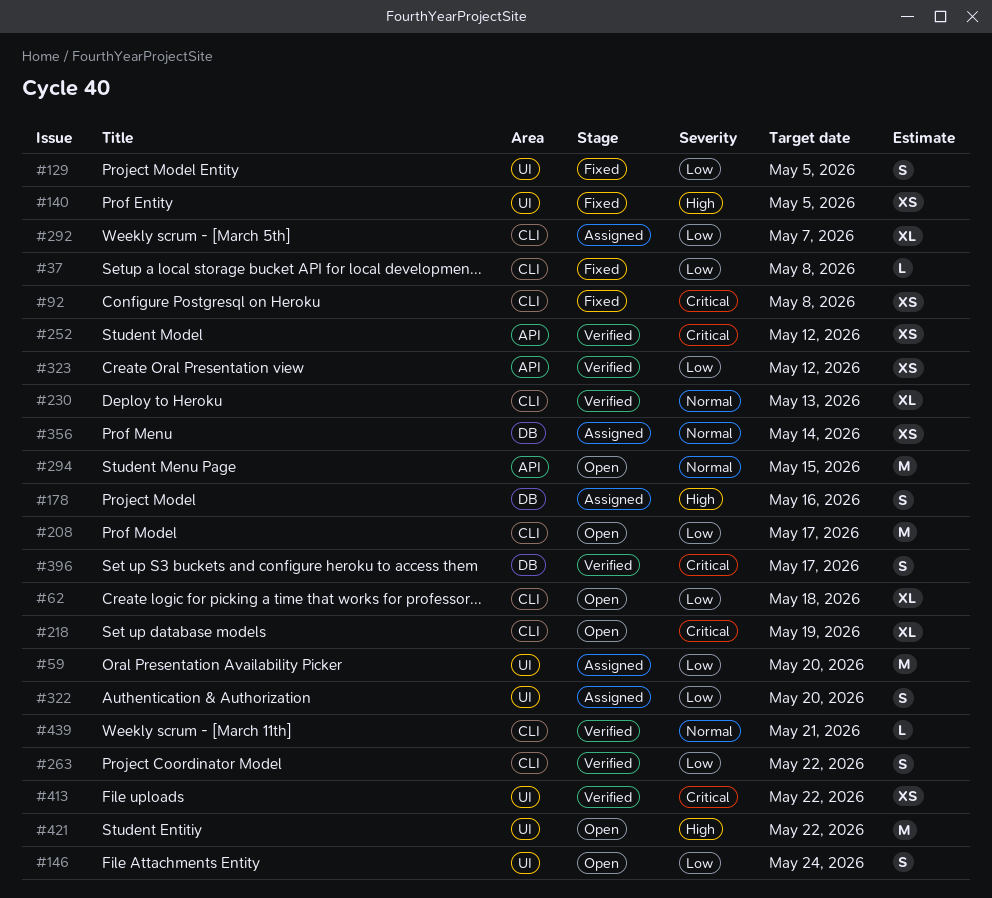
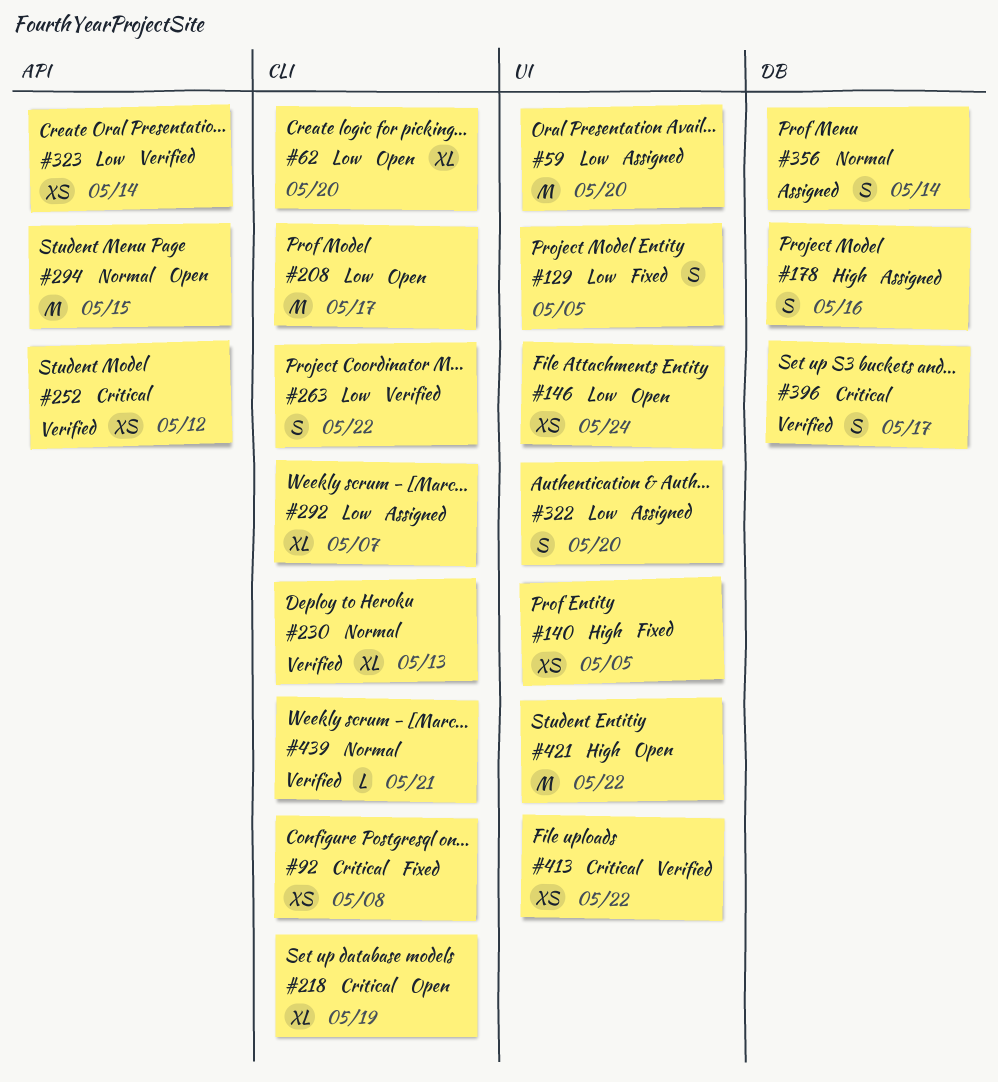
#37: present -> none
#62, due: May 18 -> May 20
#146, estimate: S -> XS
#323, due: May 12 -> May 14
#356, estimate: XS -> S

